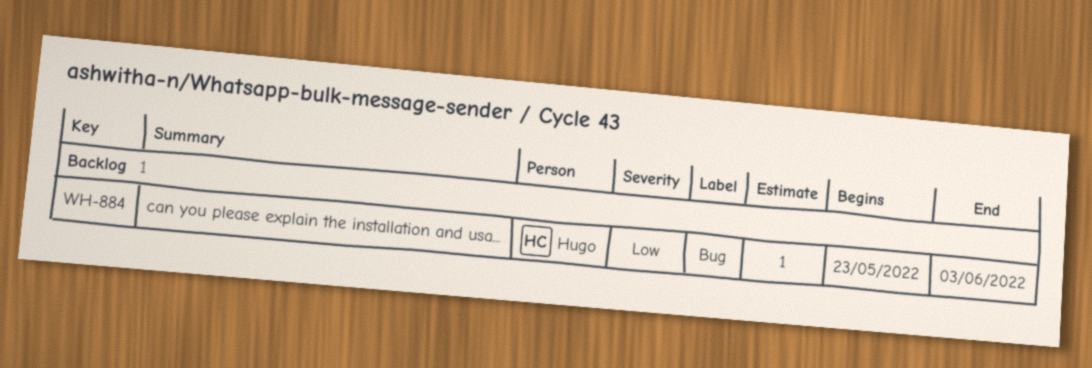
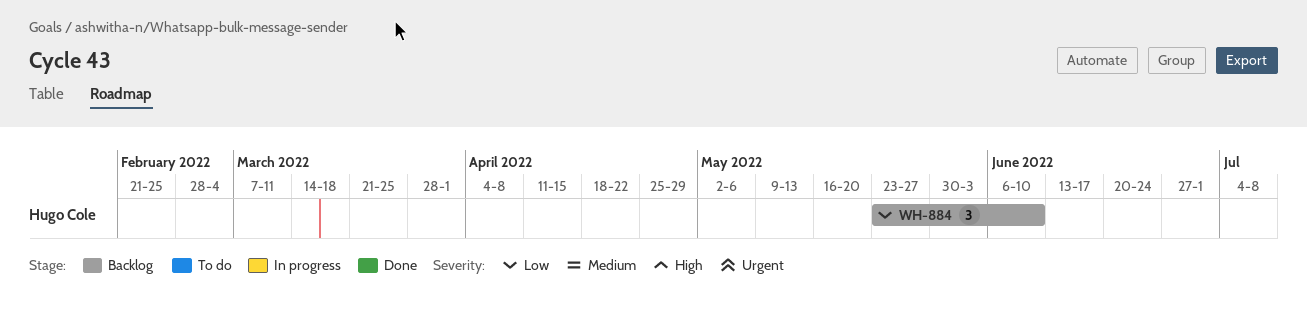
WH-884, estimate: 1 -> 3
WH-884, due: Jun 3 -> Jun 10

